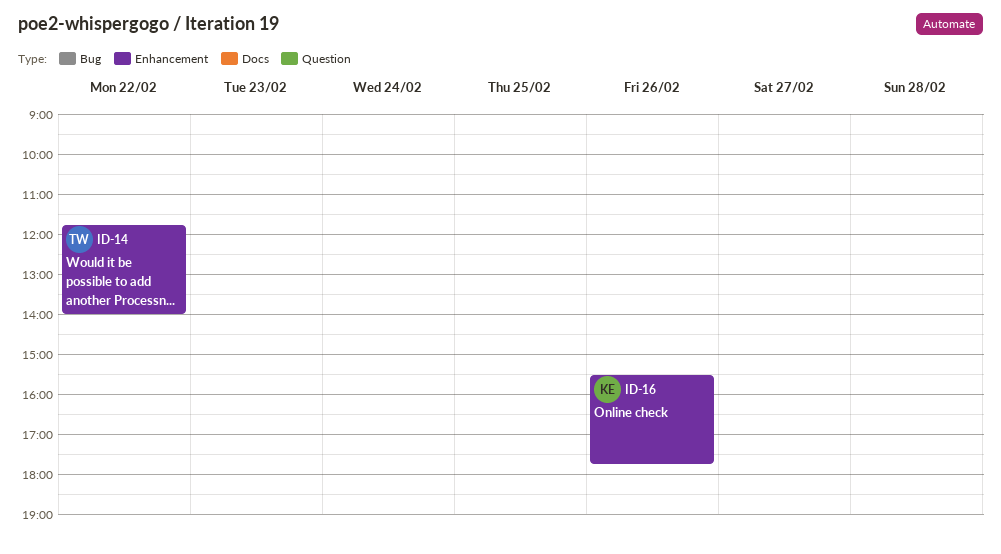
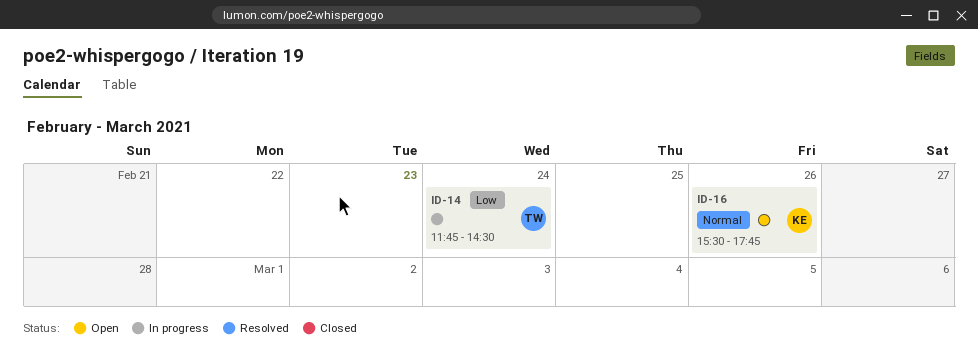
ID-14, day: Feb 22 -> Feb 24
ID-14, ends: 14:00 -> 14:30

